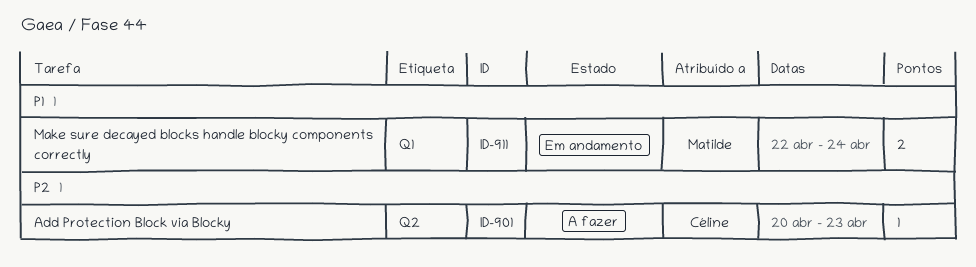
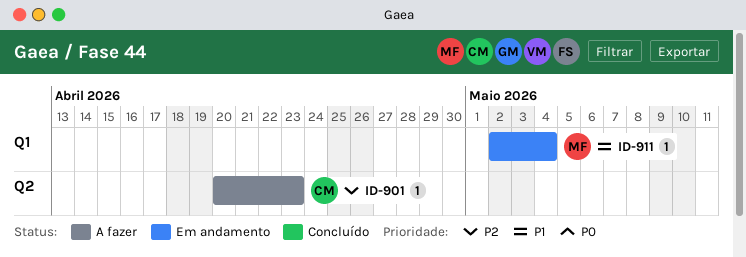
ID-911, estimate: 2 -> 1
ID-911, start: Apr 22 -> May 2
ID-911, due: Apr 24 -> May 4

